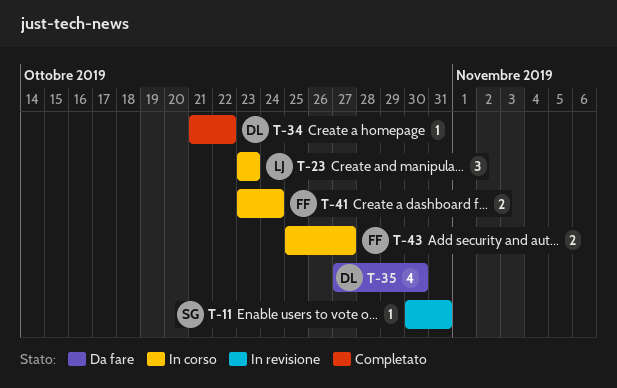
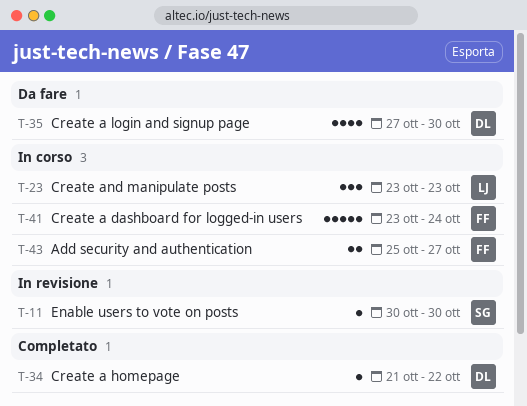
T-11, due: Oct 31 -> Oct 30
T-41, estimate: 2 -> 5

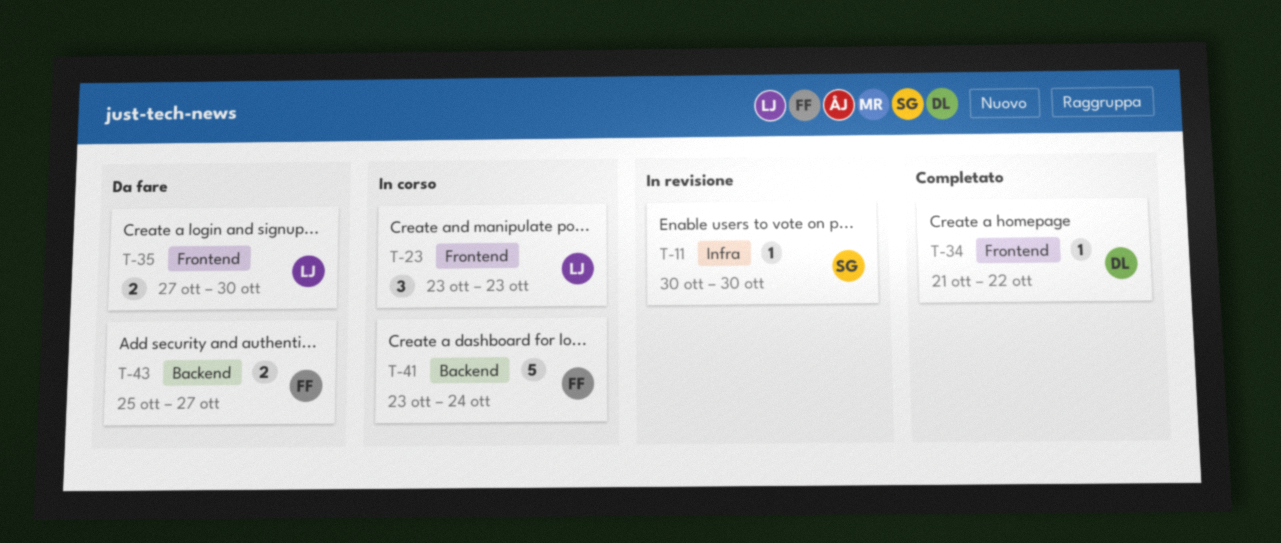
T-35, owner: DL -> LJ
T-35, estimate: 4 -> 2
T-43, status: In corso -> Da fare

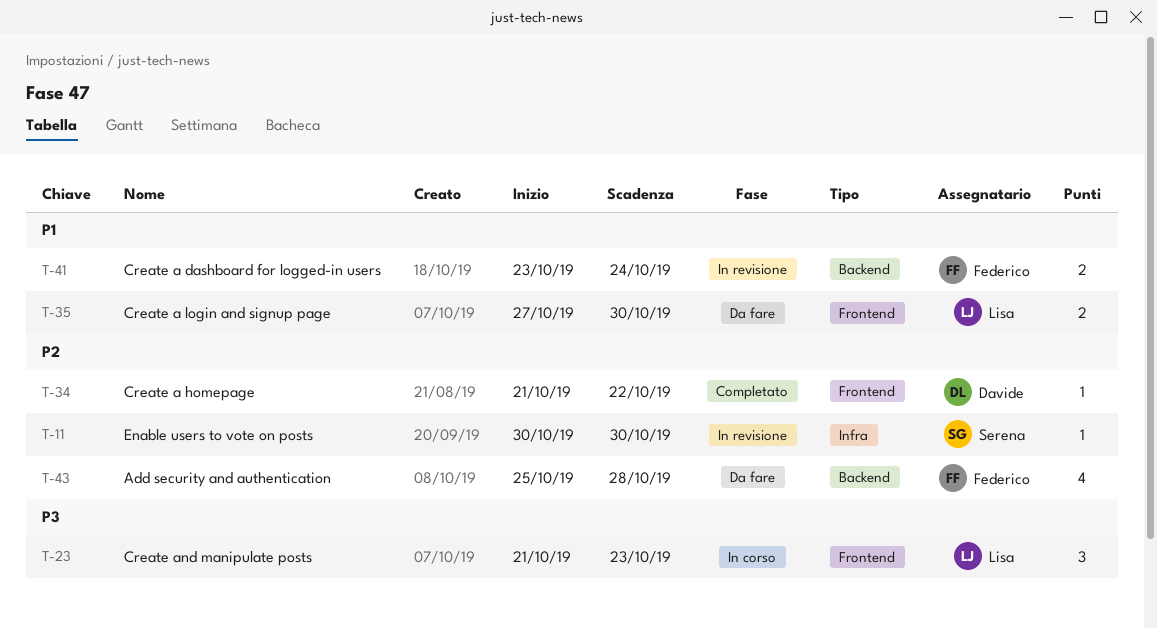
T-23, start: Oct 23 -> Oct 21
T-41, status: In corso -> In revisione
T-41, estimate: 5 -> 2
T-43, estimate: 2 -> 4
T-43, due: Oct 27 -> Oct 28

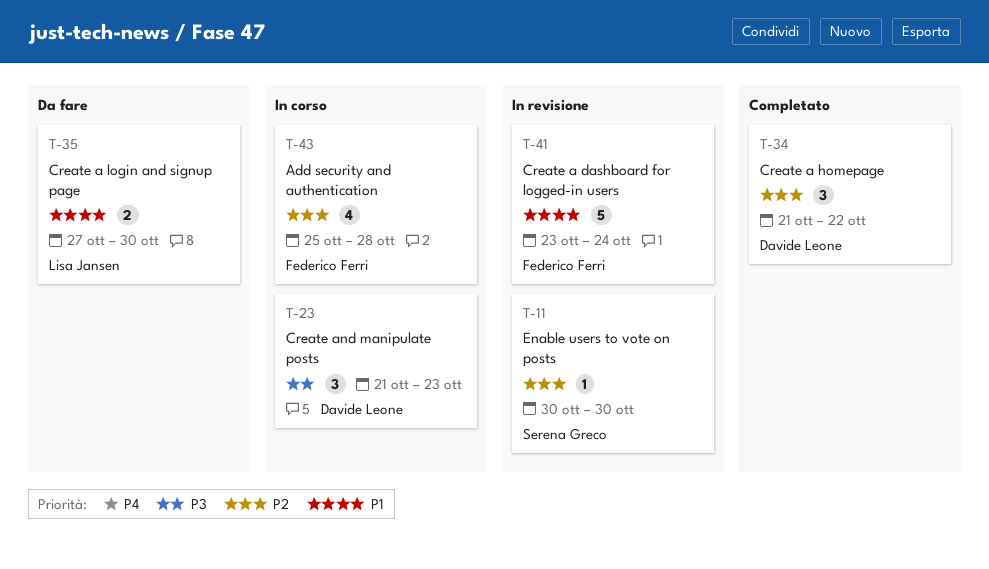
T-23, owner: Lisa Jansen -> Davide Leone
T-34, estimate: 1 -> 3
T-41, estimate: 2 -> 5
T-43, status: Da fare -> In corso

